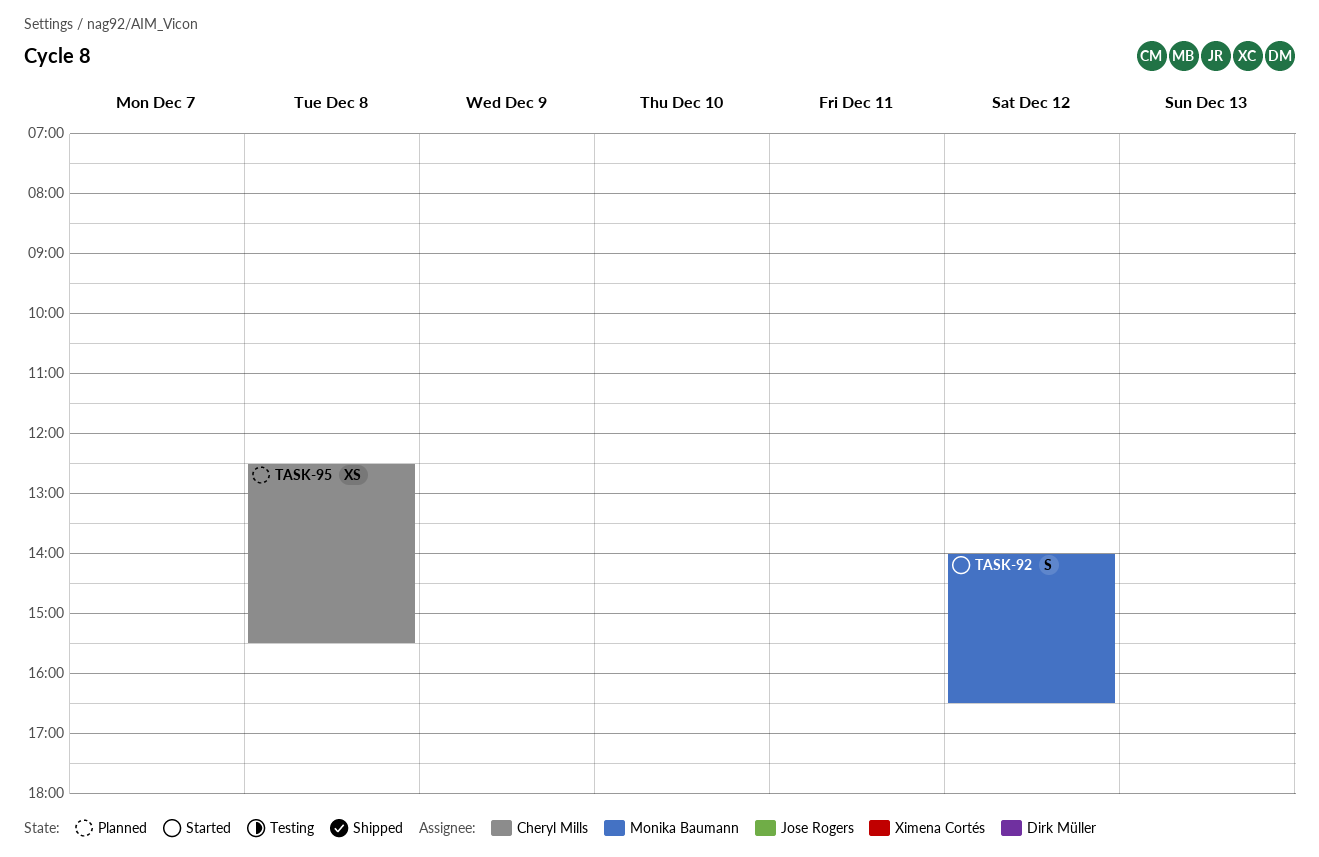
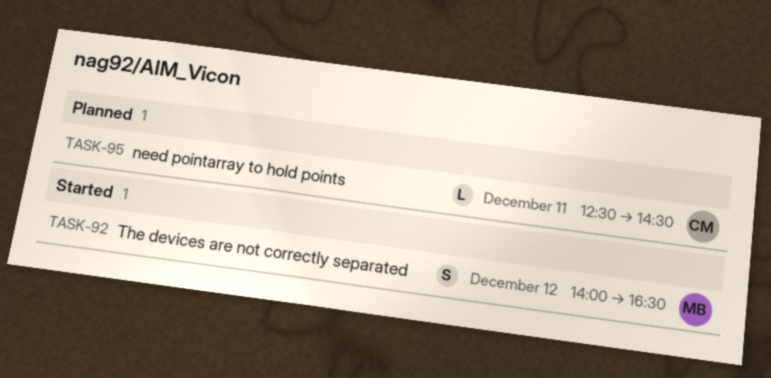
TASK-95, estimate: XS -> L
TASK-95, day: Dec 8 -> Dec 11
TASK-95, ends: 15:30 -> 14:30

